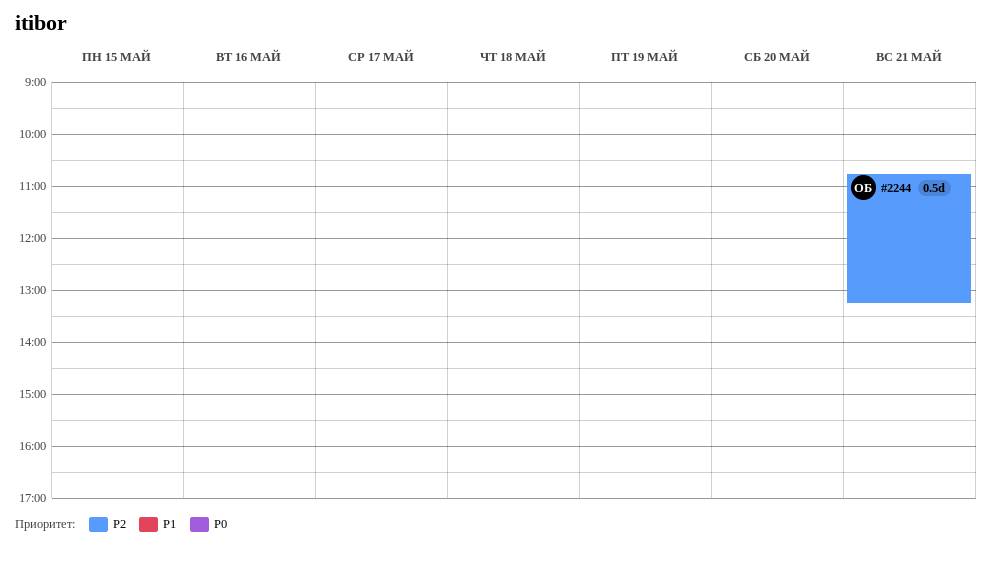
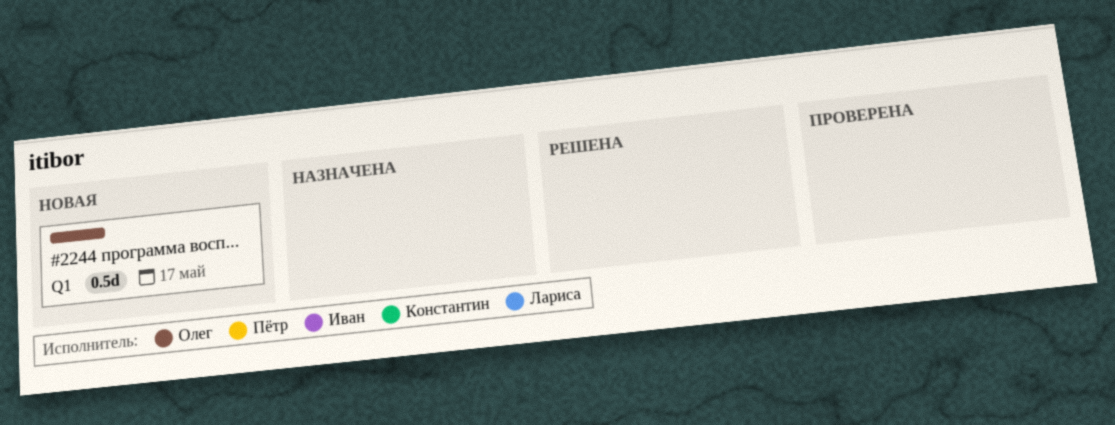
#2244, day: May 21 -> May 17

